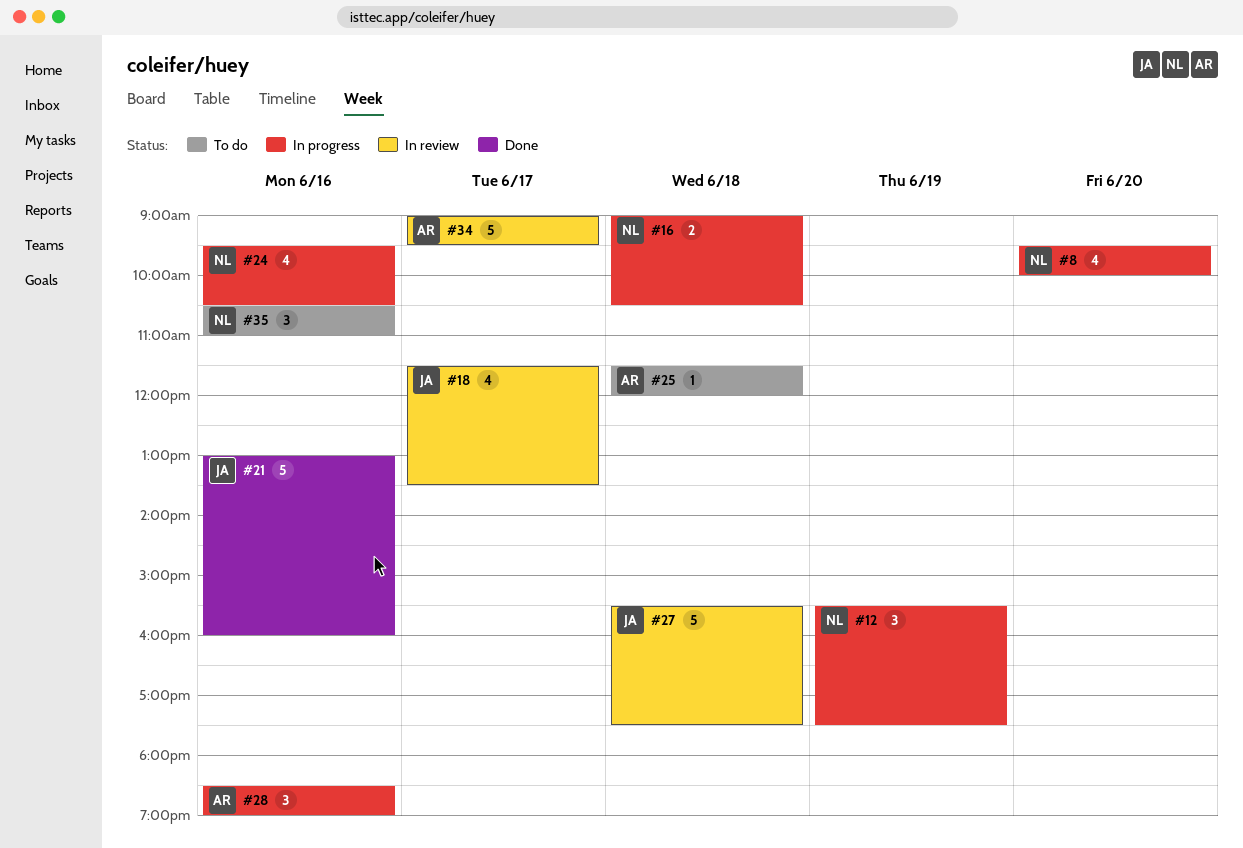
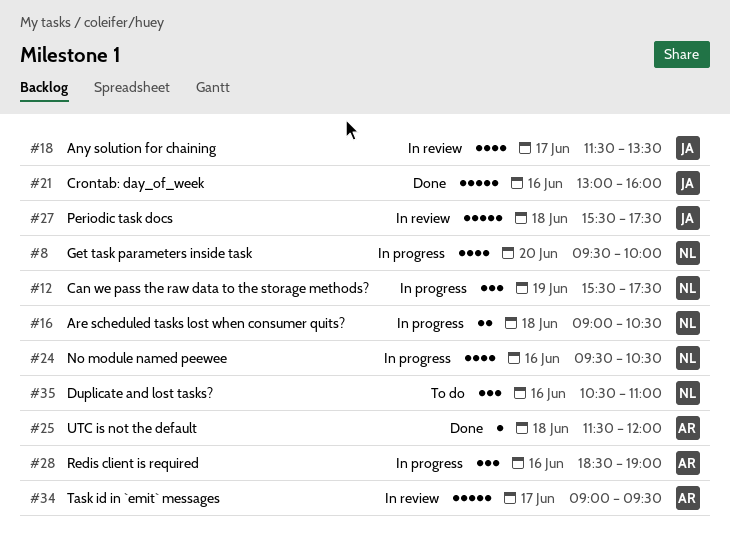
#25, status: To do -> Done

